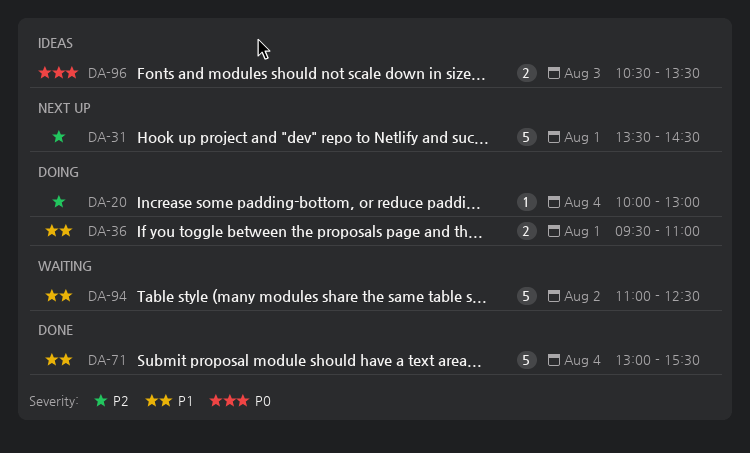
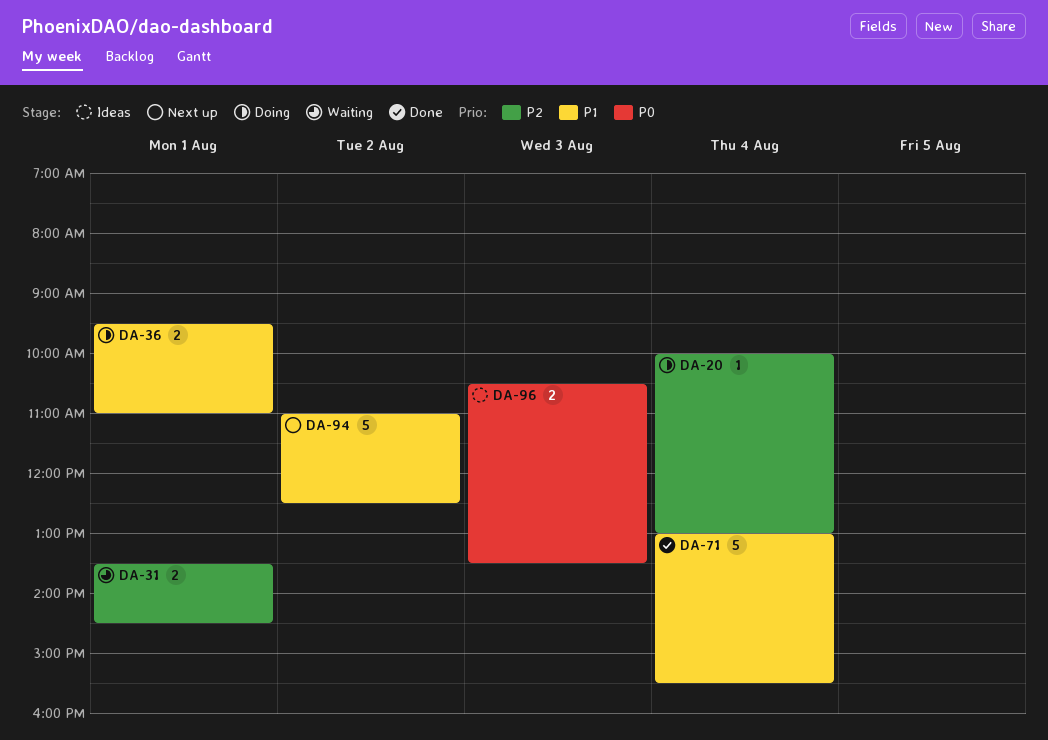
DA-31, status: Next up -> Waiting
DA-31, estimate: 5 -> 2
DA-94, status: Waiting -> Next up

